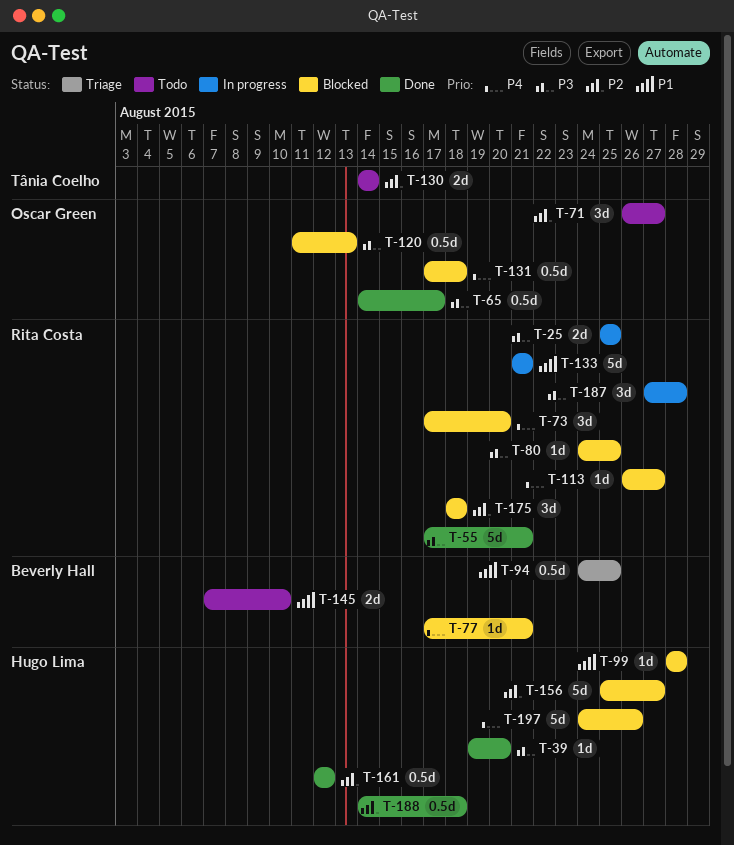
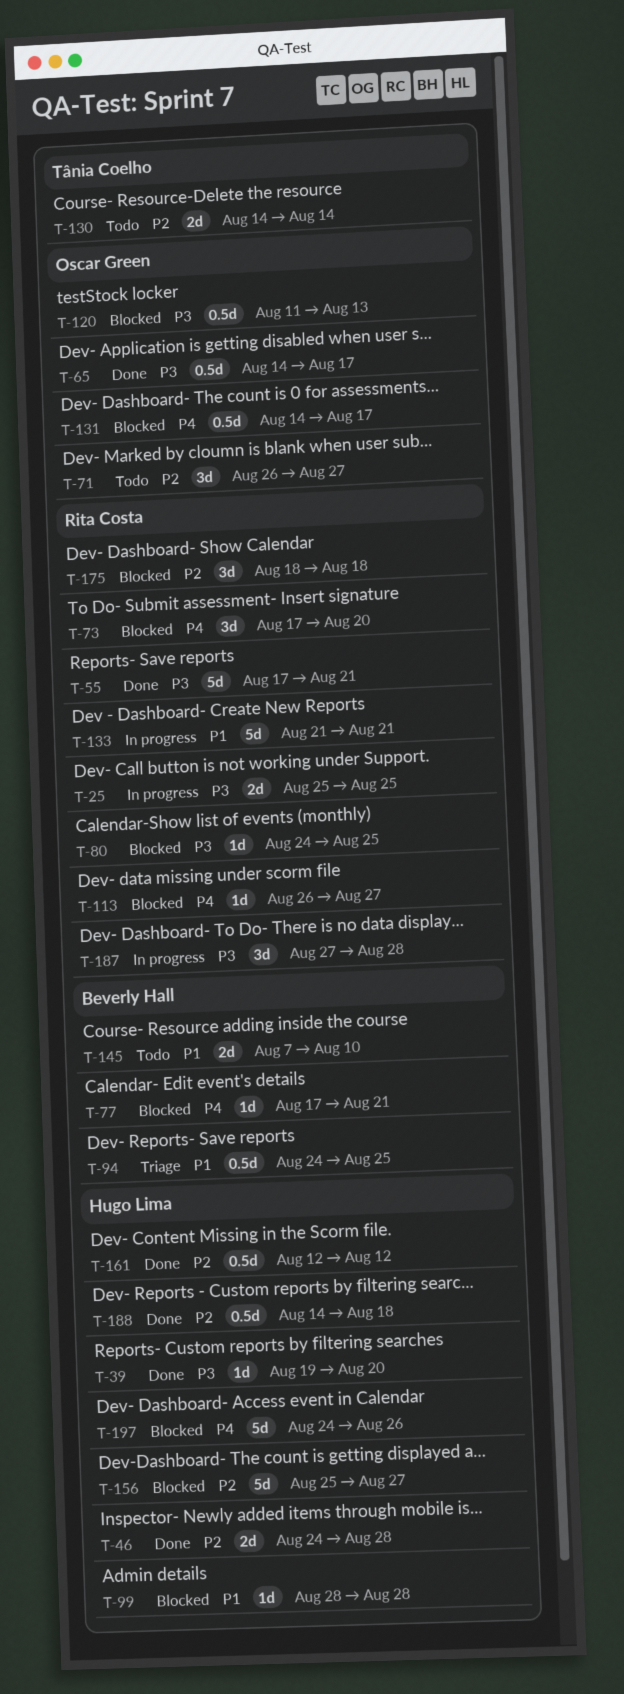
T-46: none -> present
T-131, start: Aug 17 -> Aug 14
T-131, due: Aug 18 -> Aug 17

